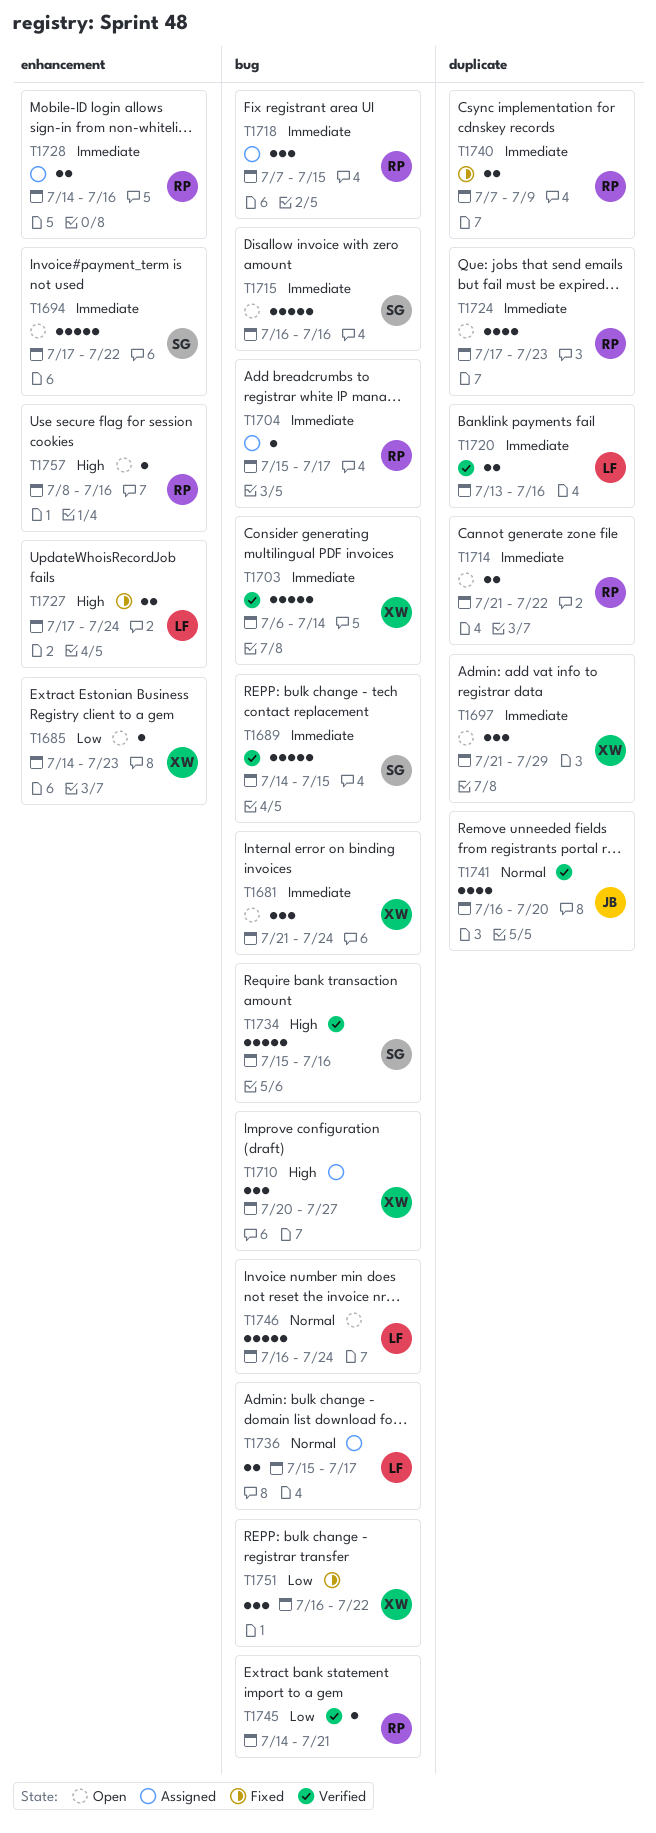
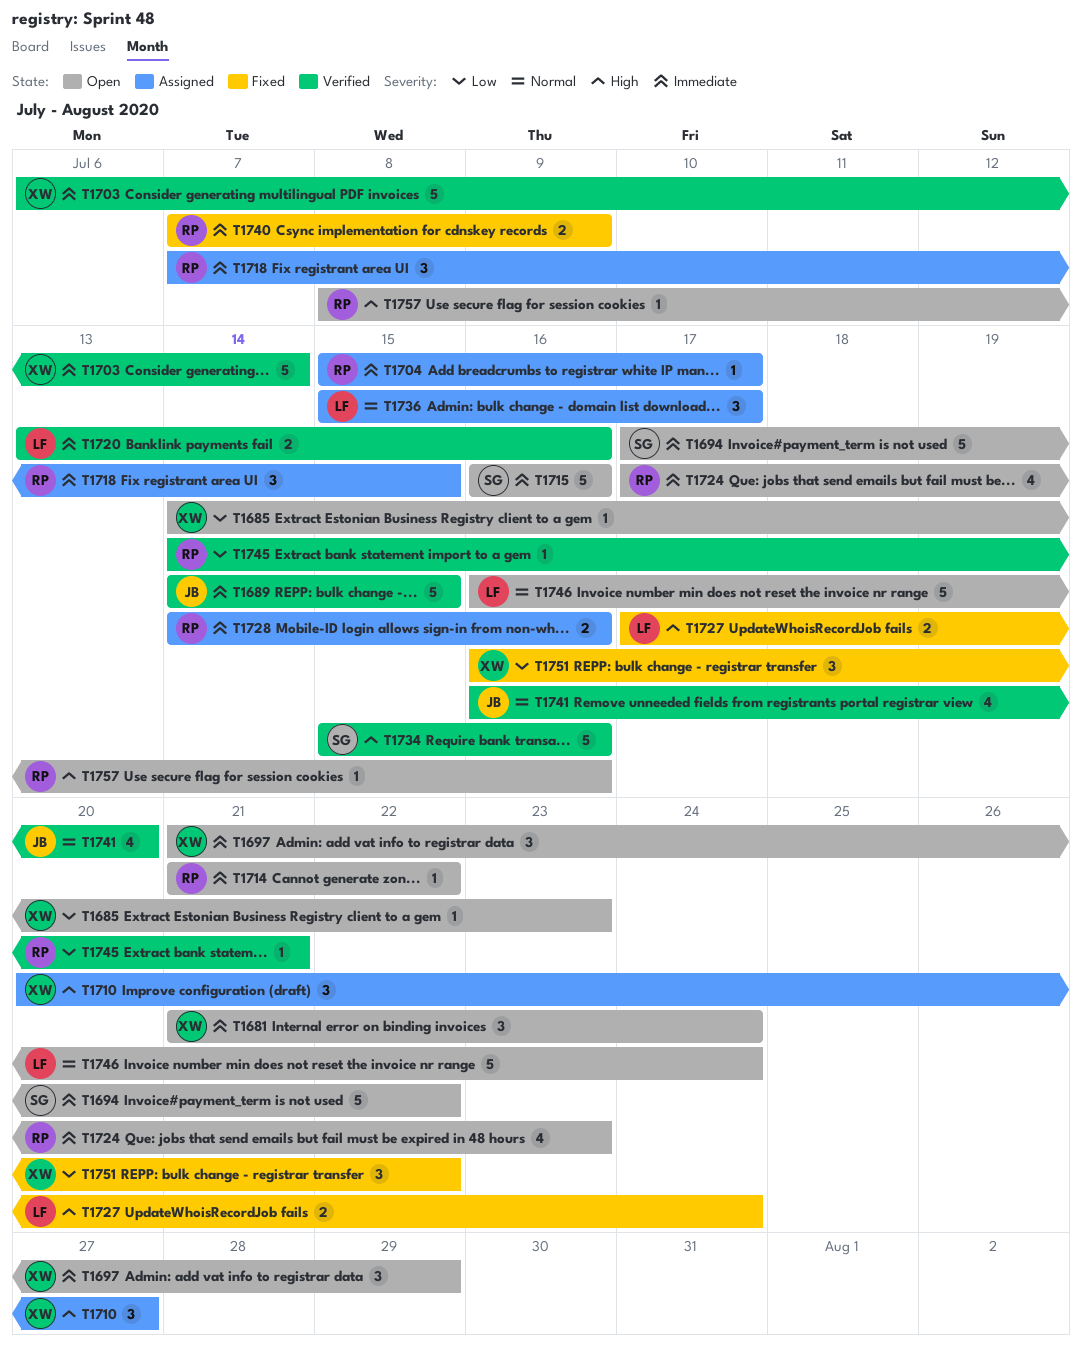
T1689, owner: SG -> JB
T1714, estimate: 2 -> 1
T1736, estimate: 2 -> 3

